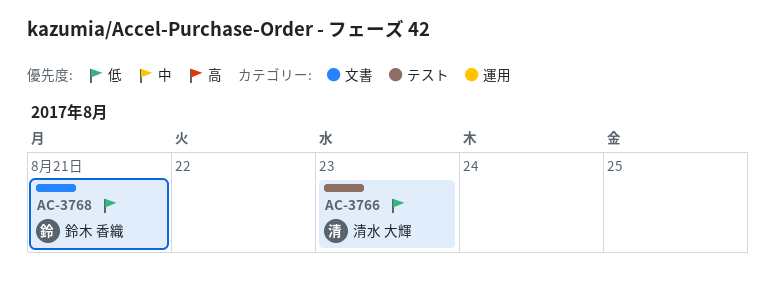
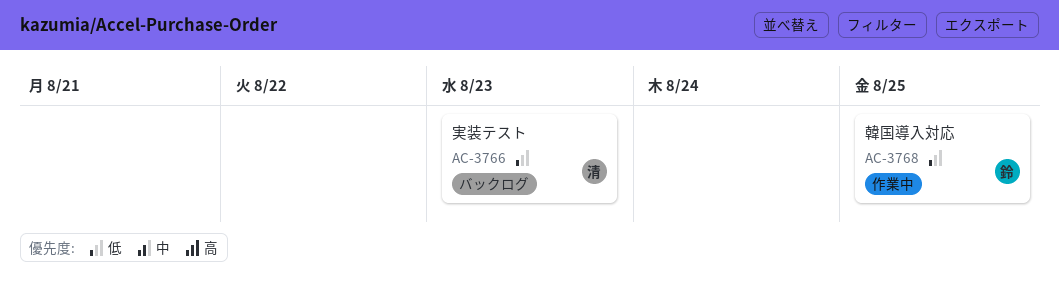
AC-3768, due: Aug 21 -> Aug 25

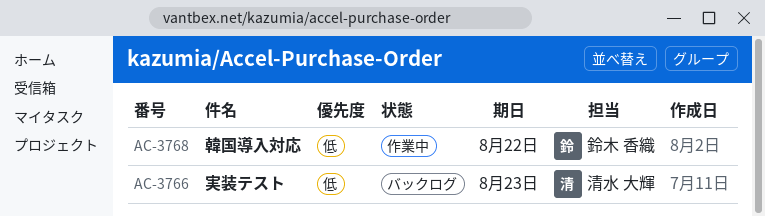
AC-3768, due: Aug 25 -> Aug 22

